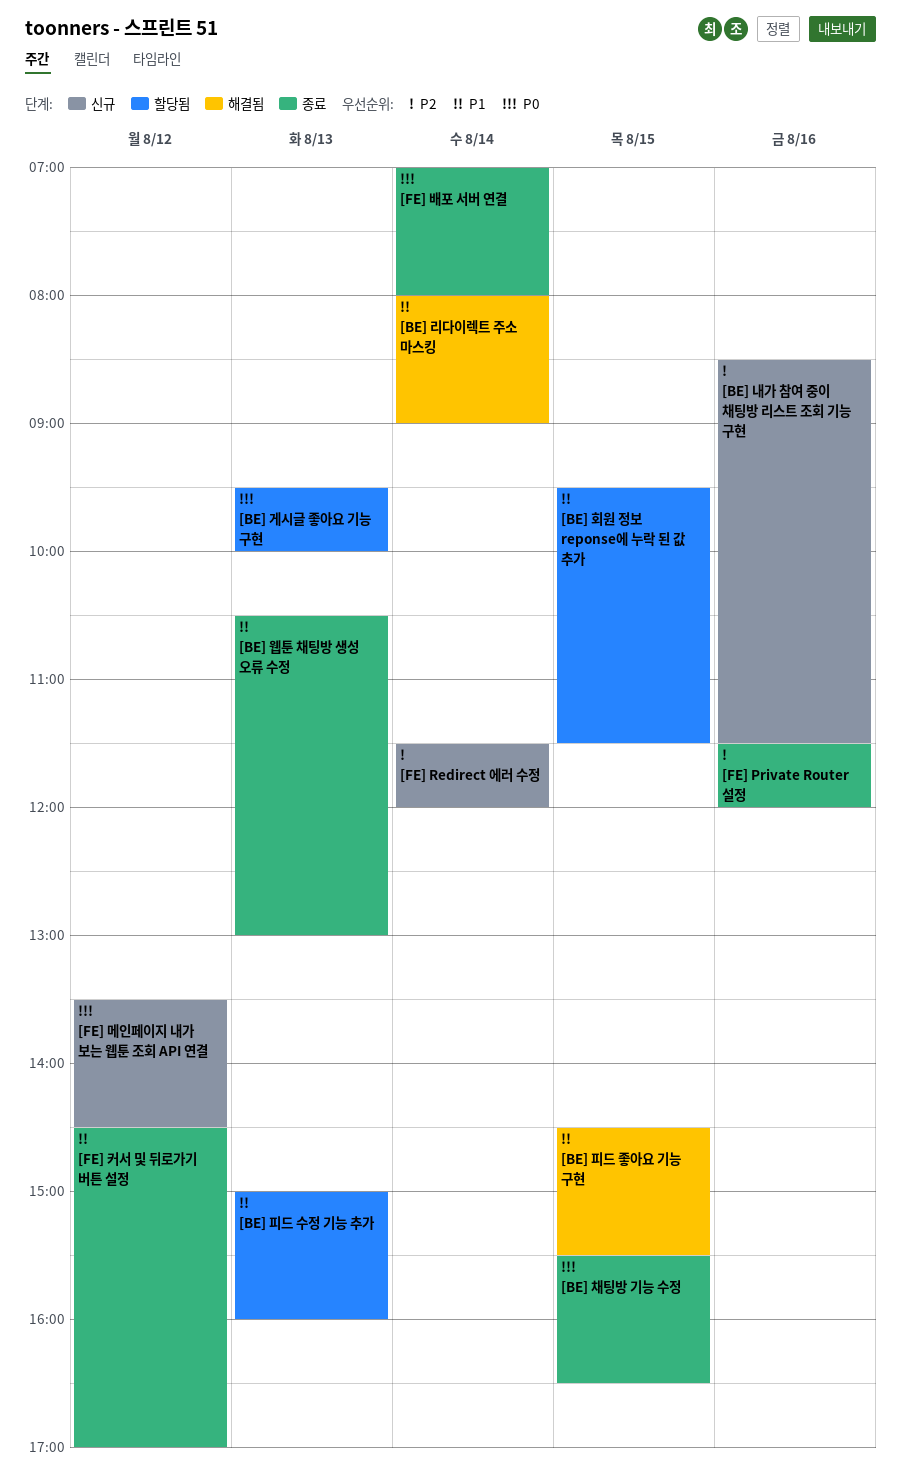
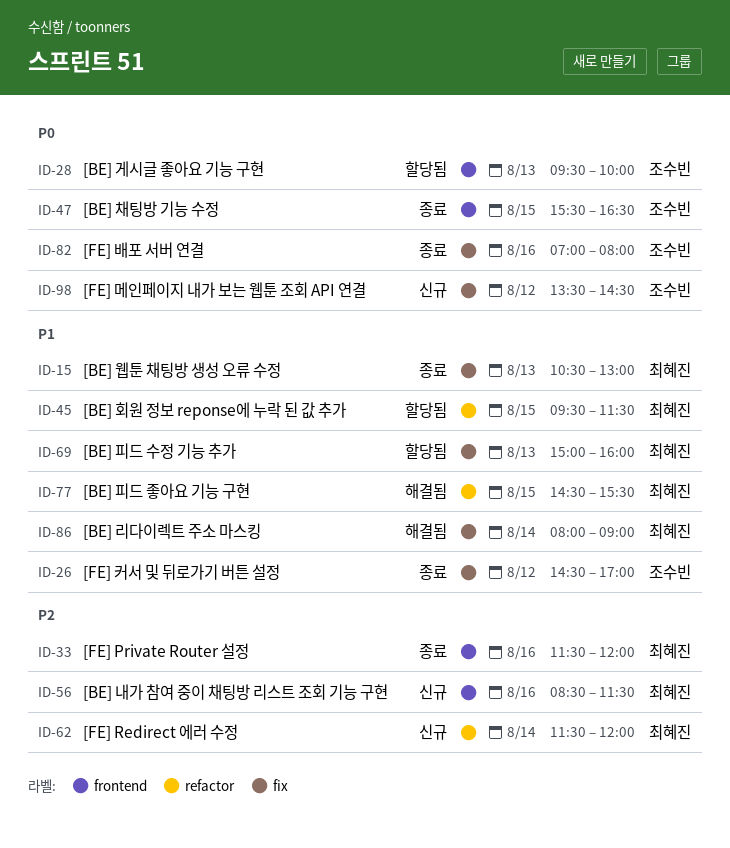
[FE] 배포 서버 연결, day: Aug 14 -> Aug 16

